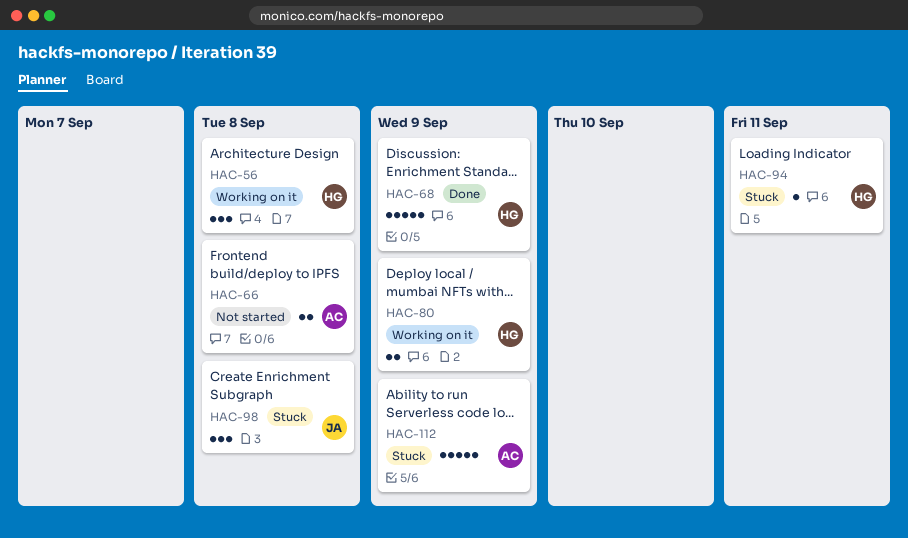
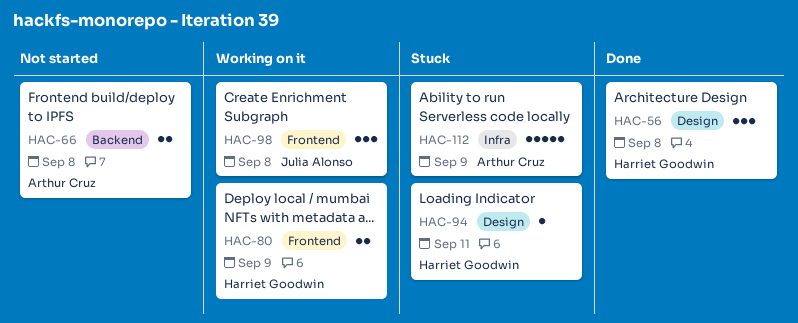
HAC-56, status: Working on it -> Done
HAC-68: present -> none
HAC-98, status: Stuck -> Working on it

